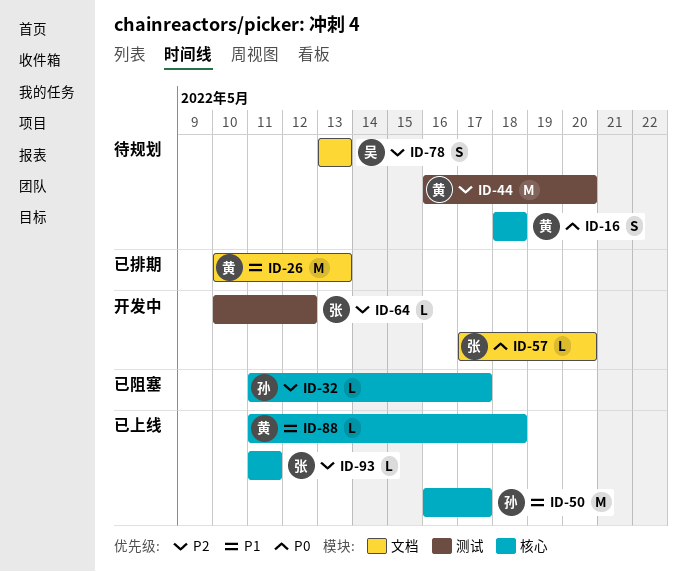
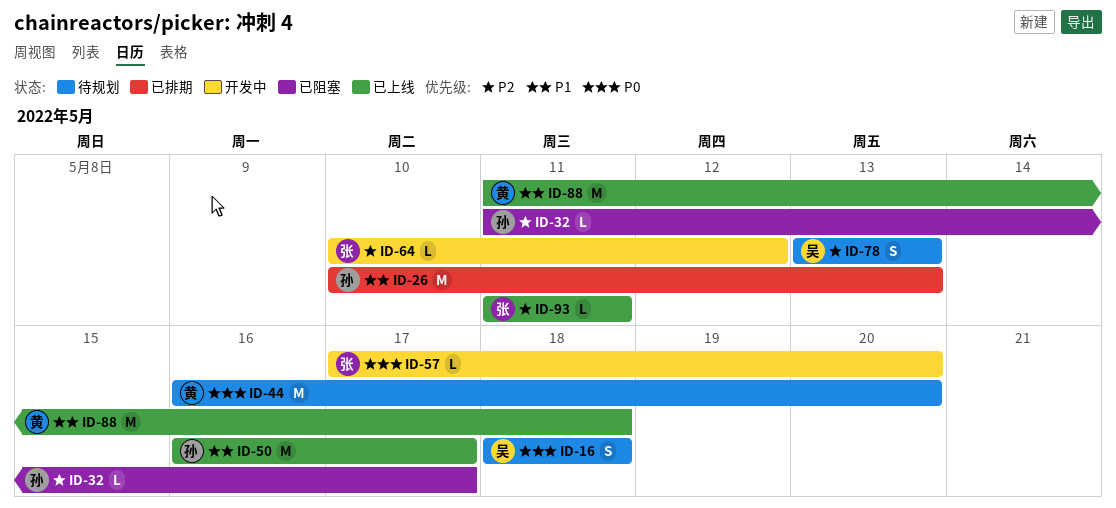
ID-16, owner: 黄 -> 吴
ID-26, owner: 黄 -> 孙
ID-44, priority: P2 -> P0
ID-88, estimate: L -> M

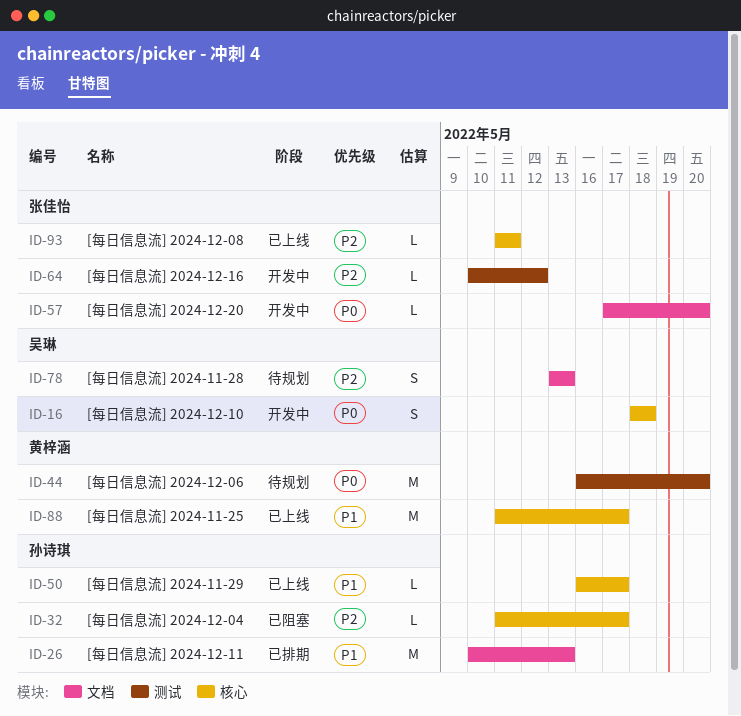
ID-16, status: 待规划 -> 开发中
ID-50, estimate: M -> L
ID-88, due: May 18 -> May 17

